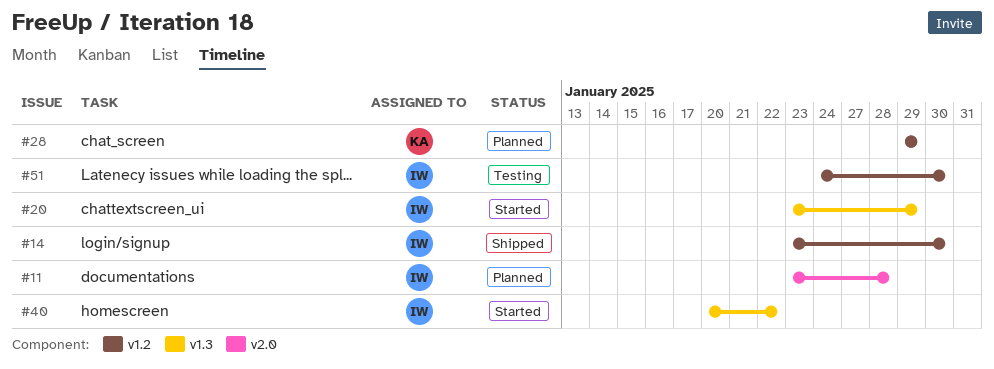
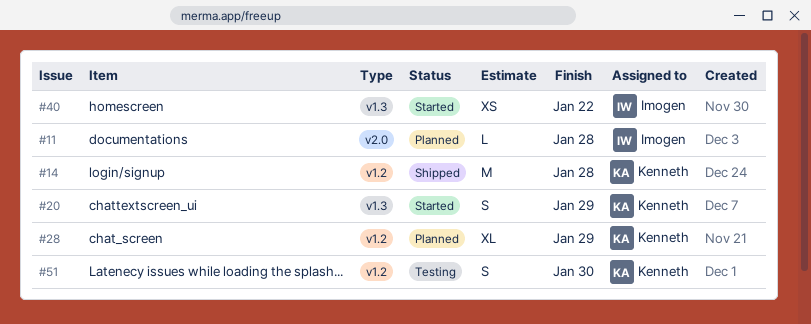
#14, owner: Imogen -> Kenneth
#14, due: Jan 30 -> Jan 28
#20, owner: Imogen -> Kenneth
#51, owner: Imogen -> Kenneth

